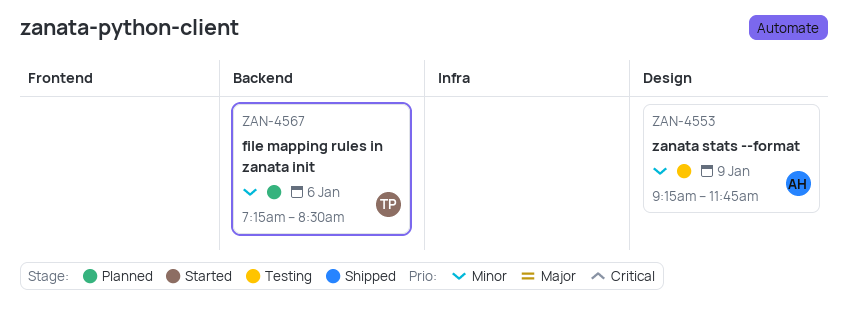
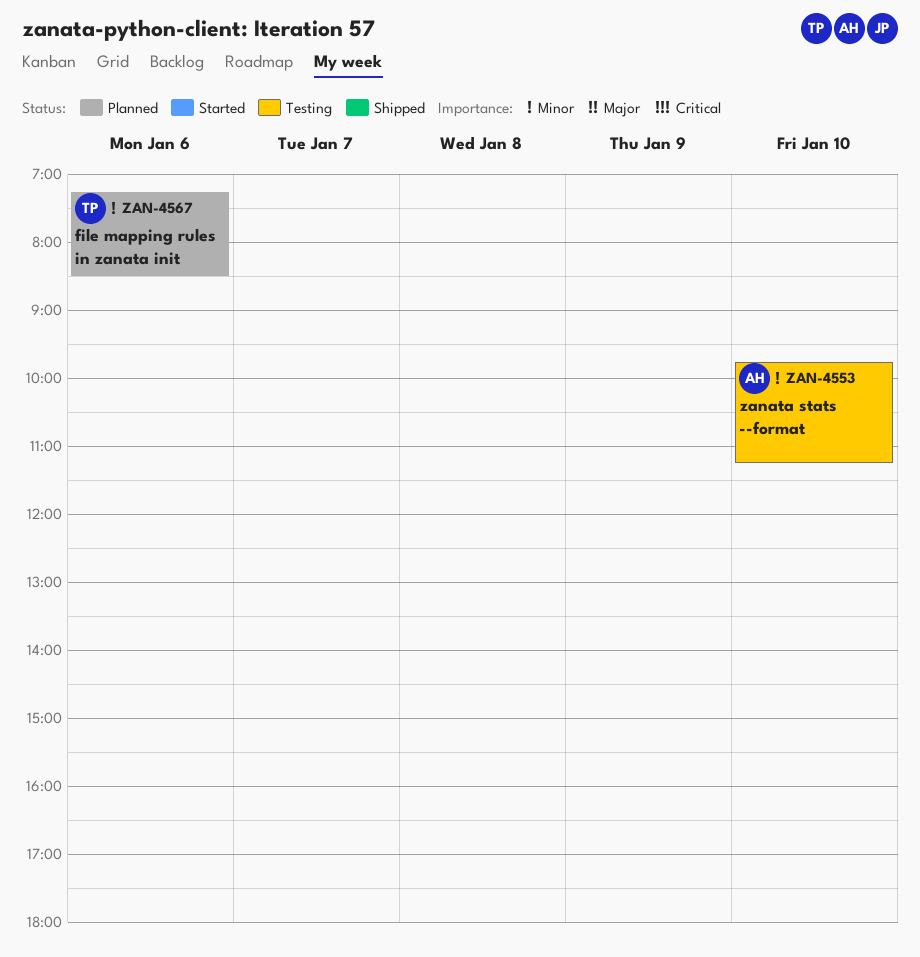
ZAN-4553, day: Jan 9 -> Jan 10
ZAN-4553, begins: 09:15 -> 09:45
ZAN-4553, ends: 11:45 -> 11:15

